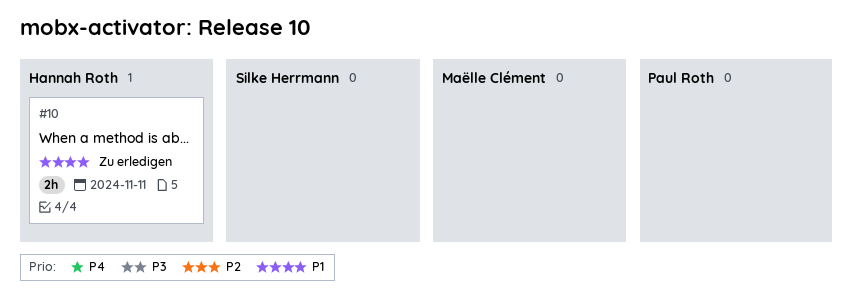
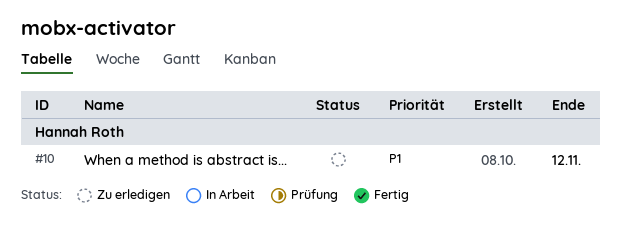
#10, due: Nov 11 -> Nov 12

